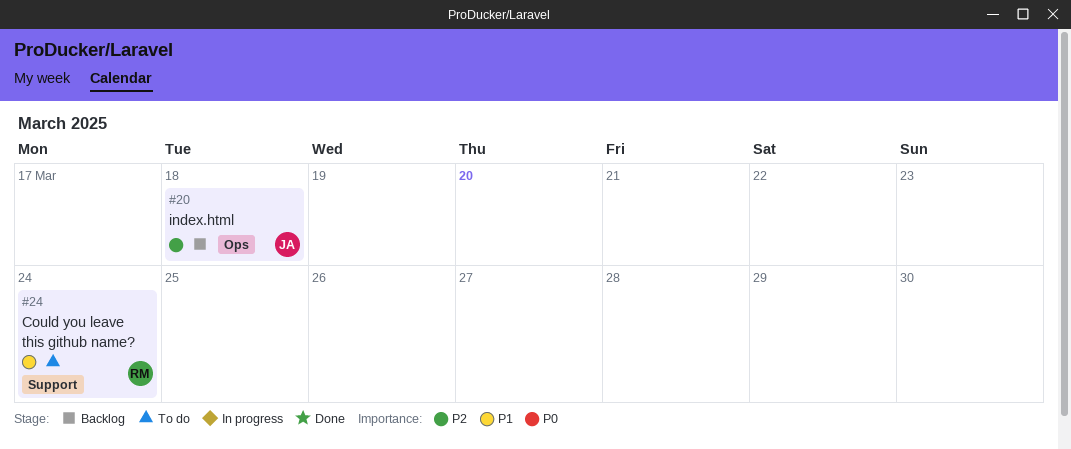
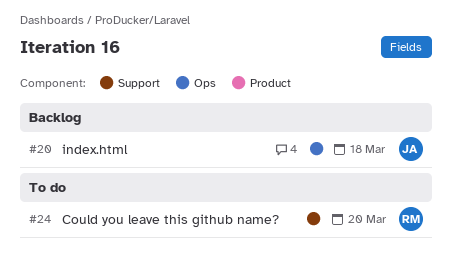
#24, due: Mar 24 -> Mar 20

